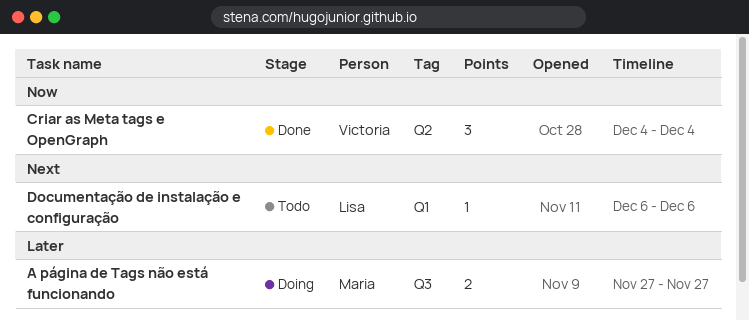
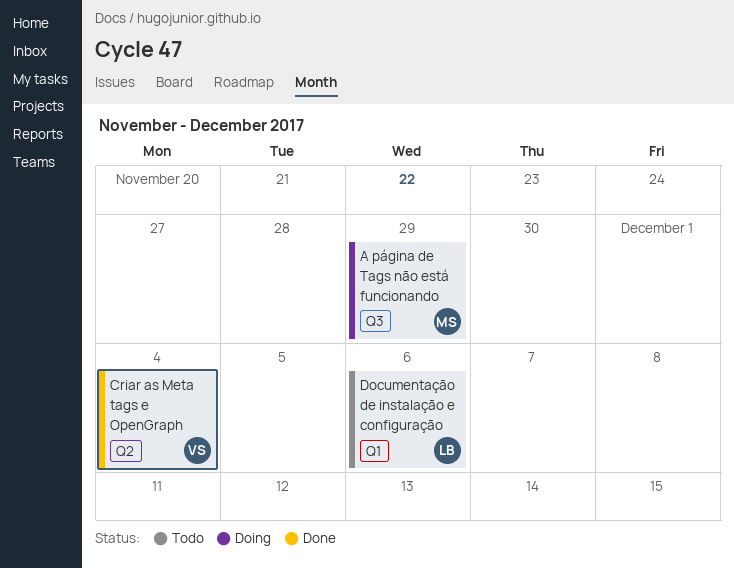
A página de Tags não está funcionando, due: Nov 27 -> Nov 29

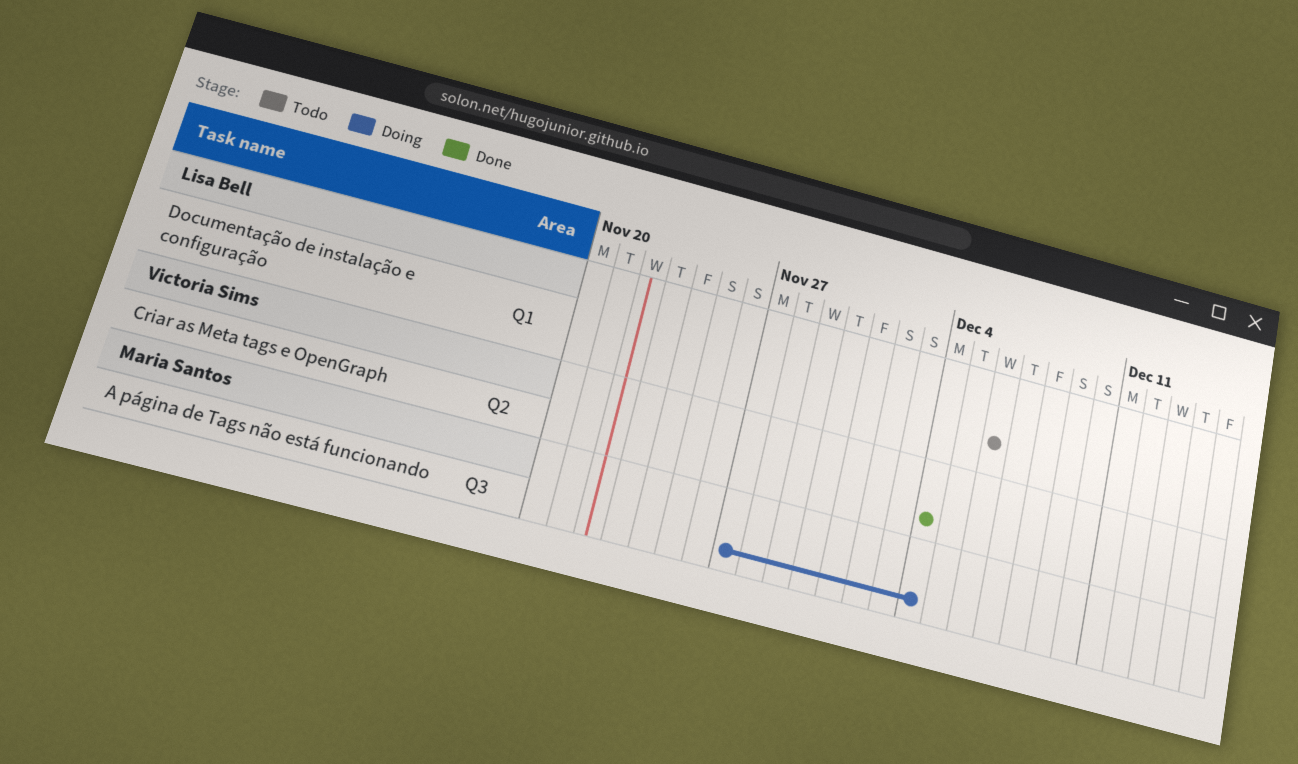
A página de Tags não está funcionando, due: Nov 29 -> Dec 4

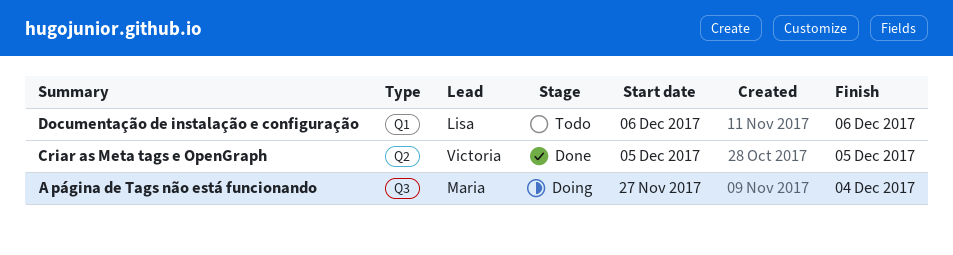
Criar as Meta tags e OpenGraph, start: Dec 4 -> Dec 5
Criar as Meta tags e OpenGraph, due: Dec 4 -> Dec 5

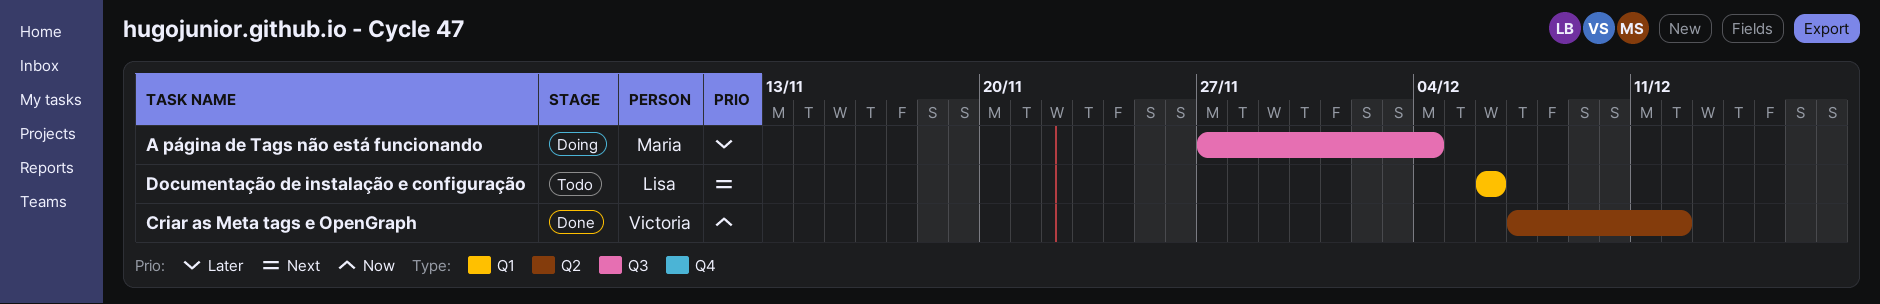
Criar as Meta tags e OpenGraph, start: Dec 5 -> Dec 7
Criar as Meta tags e OpenGraph, due: Dec 5 -> Dec 12

